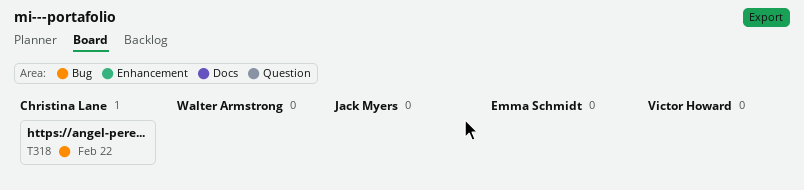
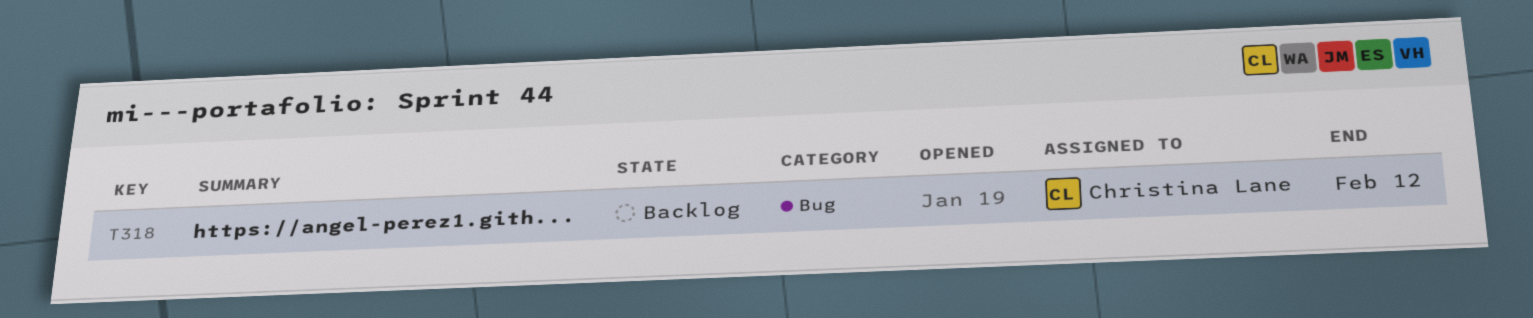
T318, due: Feb 22 -> Feb 12

